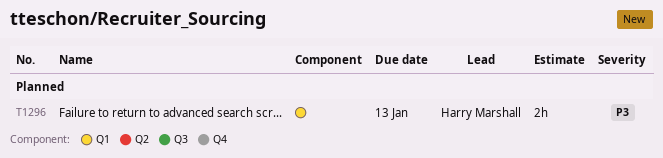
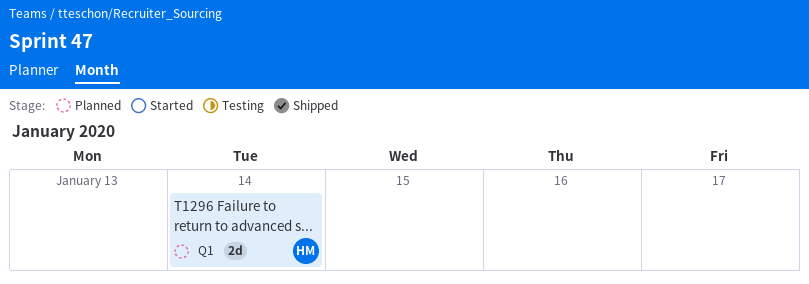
T1296, estimate: 2h -> 2d
T1296, due: Jan 13 -> Jan 14

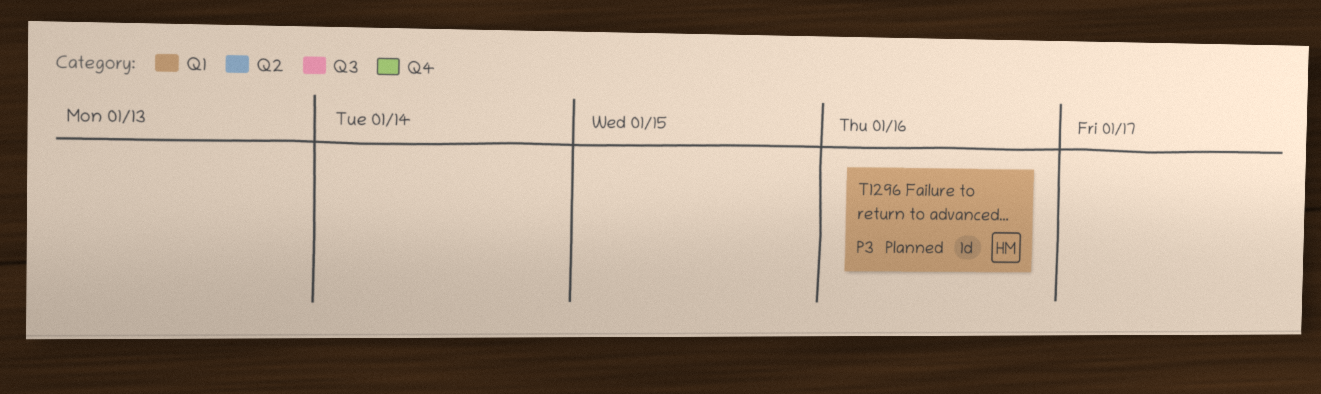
T1296, estimate: 2d -> 1d
T1296, due: Jan 14 -> Jan 16

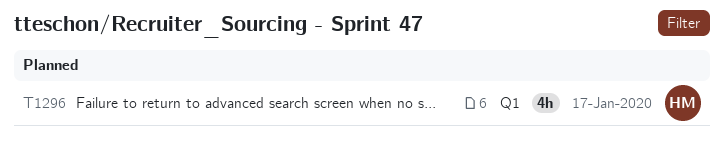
T1296, estimate: 1d -> 4h
T1296, due: Jan 16 -> Jan 17

